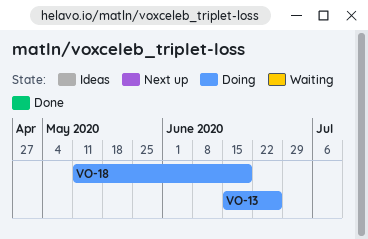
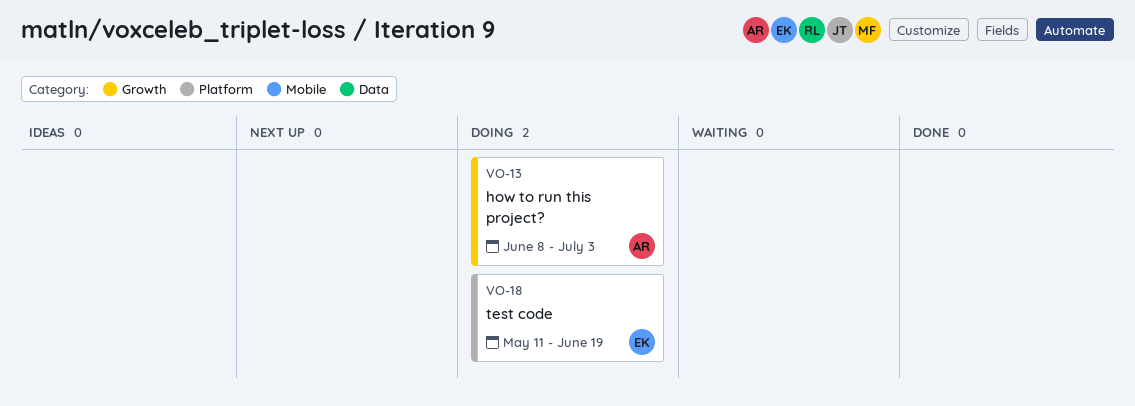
VO-13, start: Jun 15 -> Jun 8
VO-13, due: Jun 26 -> Jul 3

